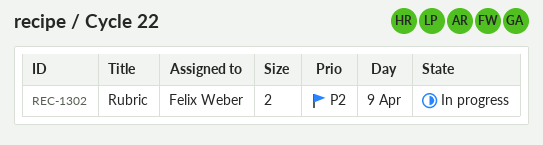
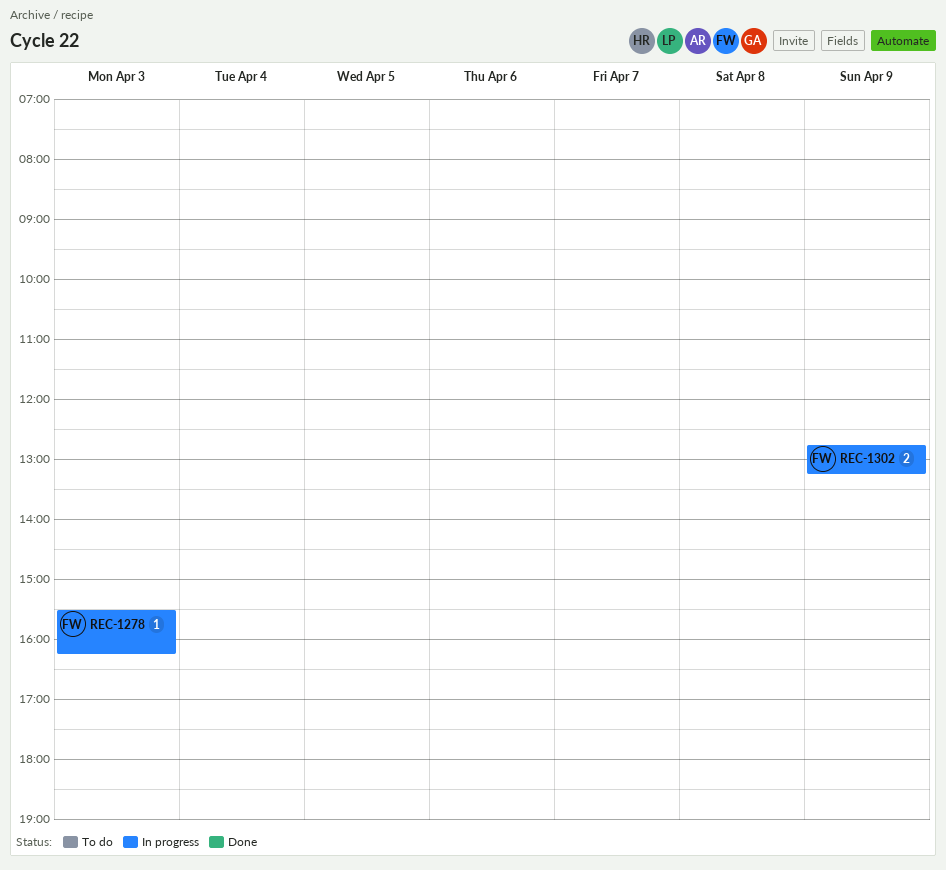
REC-1278: none -> present

